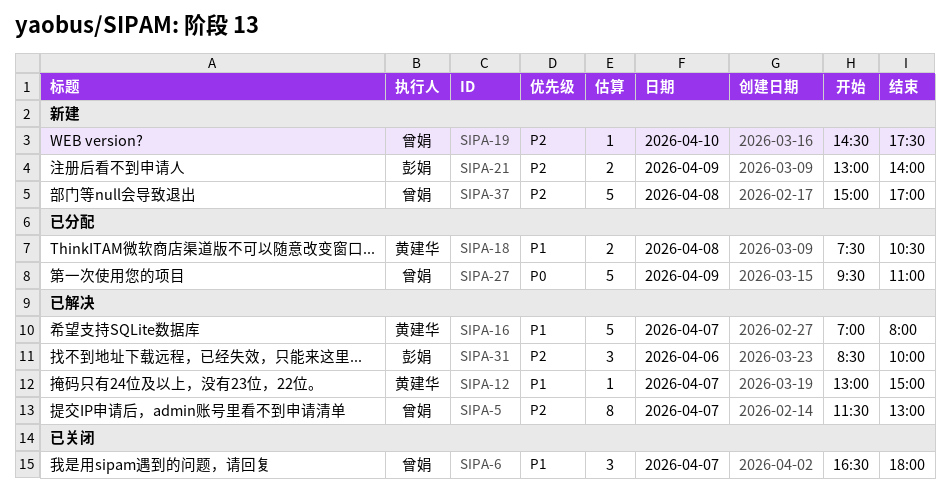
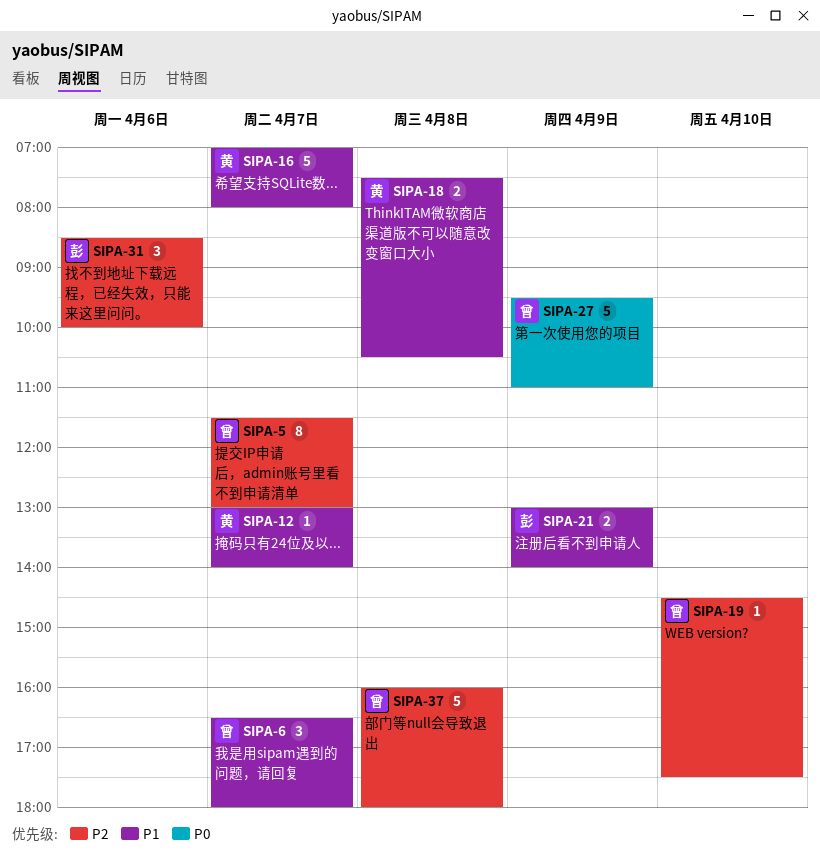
SIPA-12, ends: 15:00 -> 14:00
SIPA-21, priority: P2 -> P1
SIPA-37, begins: 15:00 -> 16:00
SIPA-37, ends: 17:00 -> 18:00

